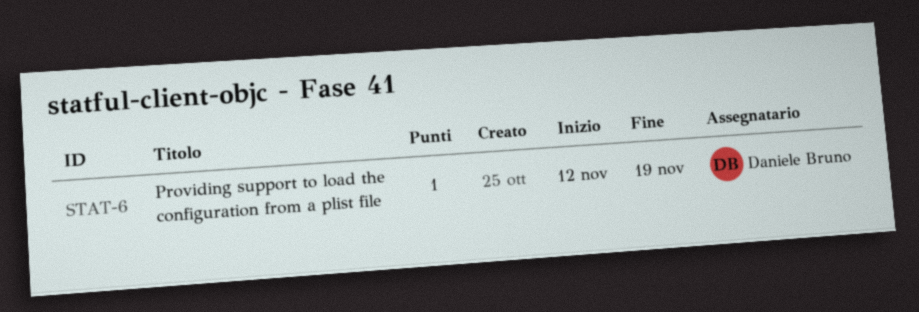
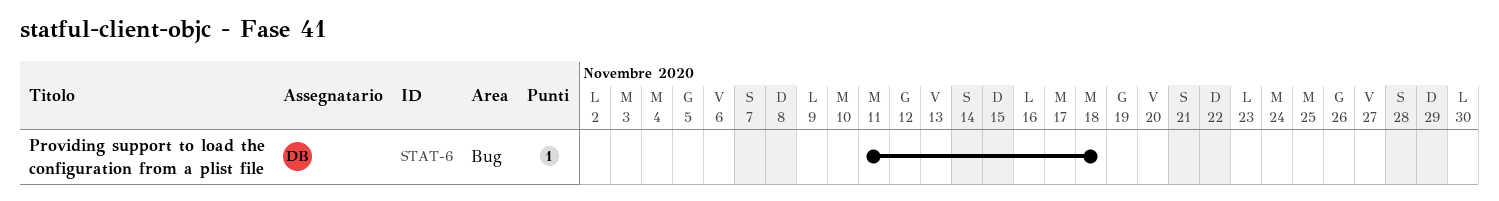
STAT-6, start: Nov 12 -> Nov 11
STAT-6, due: Nov 19 -> Nov 18

